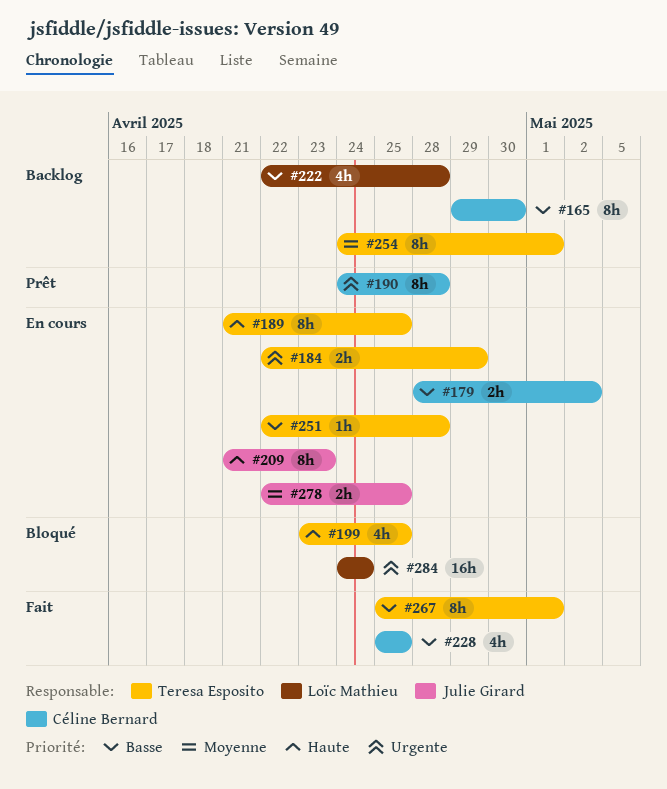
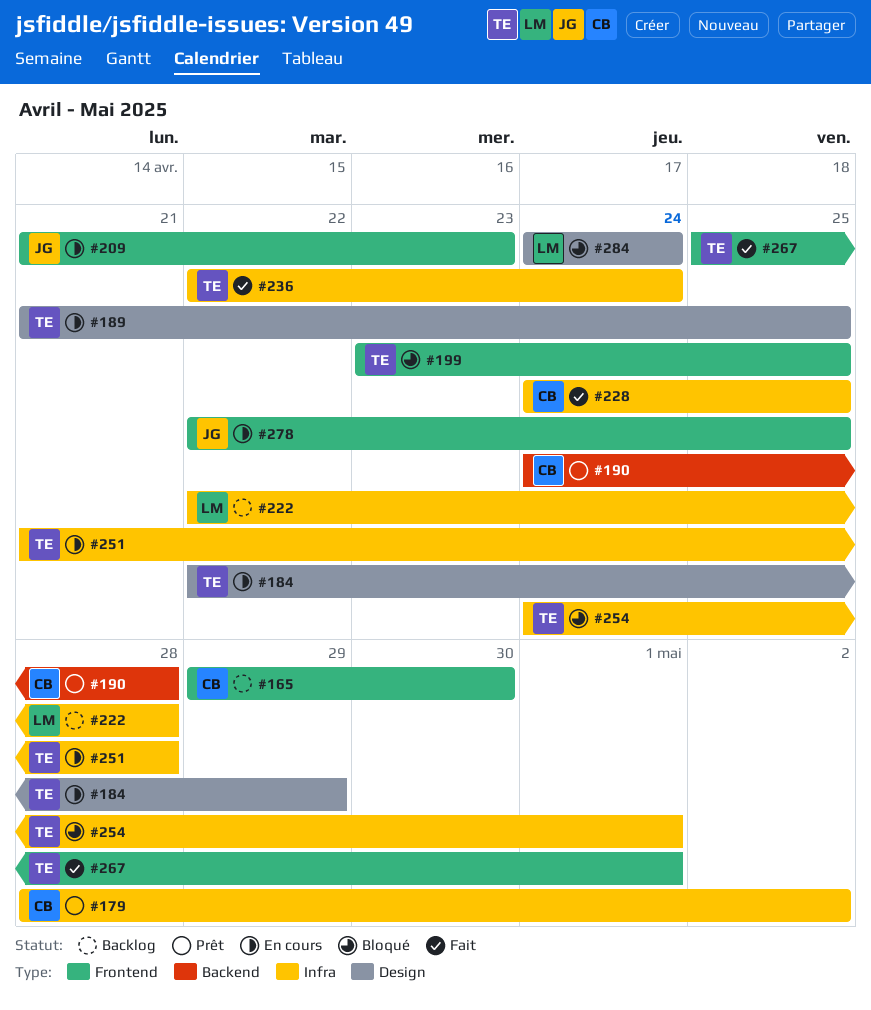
#179, status: En cours -> Prêt
#228, start: Apr 25 -> Apr 24
#236: none -> present
#251, start: Apr 22 -> Apr 21
#254, status: Backlog -> Bloqué

